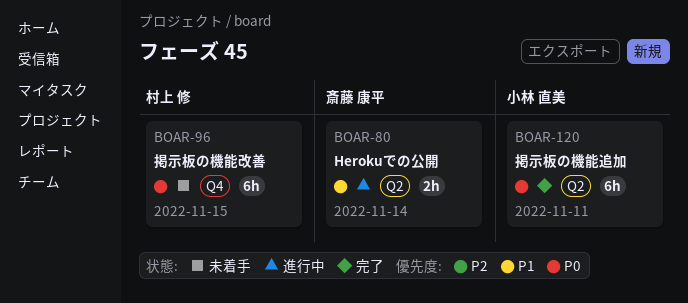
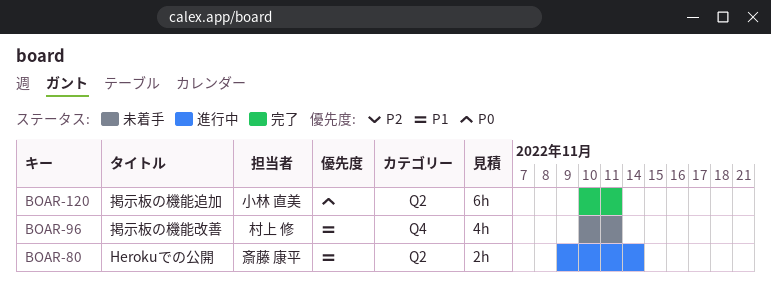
BOAR-96, priority: P0 -> P1
BOAR-96, estimate: 6h -> 4h
BOAR-96, due: Nov 15 -> Nov 11

